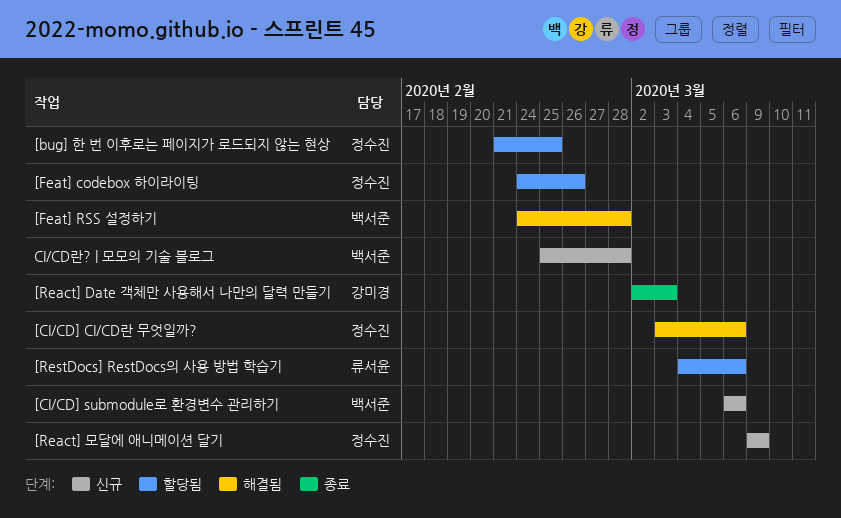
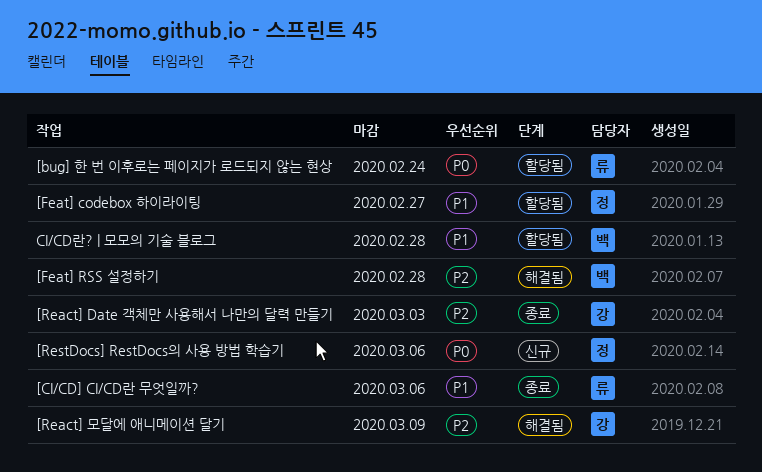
[bug] 한 번 이후로는 페이지가 로드되지 않는 현상, owner: 정수진 -> 류서윤
[bug] 한 번 이후로는 페이지가 로드되지 않는 현상, due: Feb 25 -> Feb 24
[CI/CD] CI/CD란 무엇일까?, status: 해결됨 -> 종료
[CI/CD] CI/CD란 무엇일까?, owner: 정수진 -> 류서윤
[CI/CD] submodule로 환경변수 관리하기: present -> none
[Feat] codebox 하이라이팅, due: Feb 26 -> Feb 27
[React] 모달에 애니메이션 달기, status: 신규 -> 해결됨
[React] 모달에 애니메이션 달기, owner: 정수진 -> 강미경
[RestDocs] RestDocs의 사용 방법 학습기, status: 할당됨 -> 신규
[RestDocs] RestDocs의 사용 방법 학습기, owner: 류서윤 -> 정수진
CI/CD란? | 모모의 기술 블로그, status: 신규 -> 할당됨

